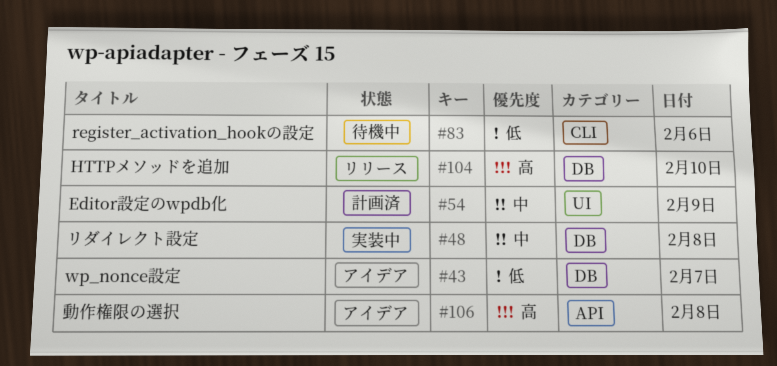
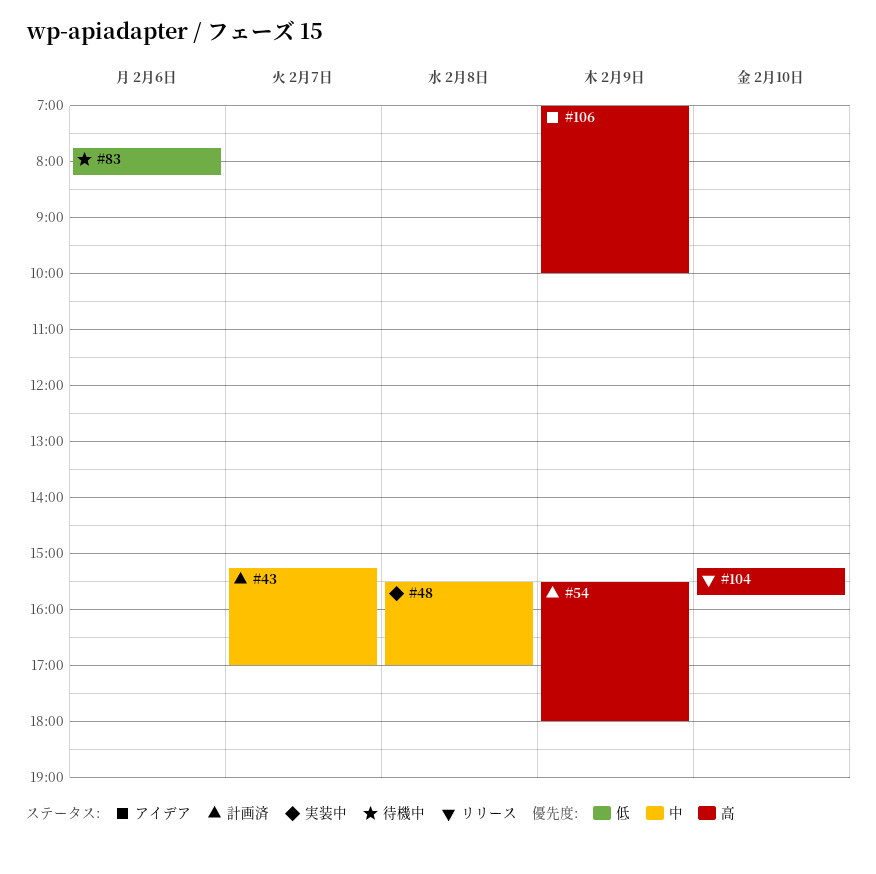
#43, status: アイデア -> 計画済
#43, priority: 低 -> 中
#54, priority: 中 -> 高
#106, day: Feb 8 -> Feb 9

